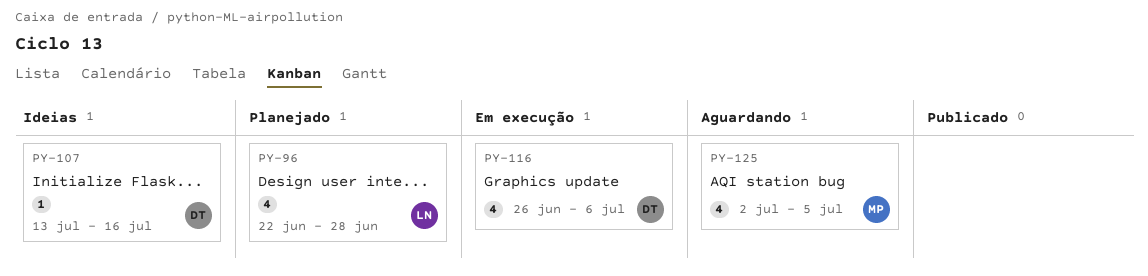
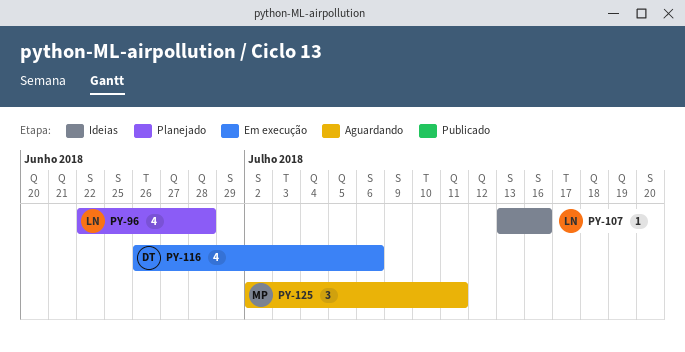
PY-107, owner: DT -> LN
PY-125, estimate: 4 -> 3
PY-125, due: Jul 5 -> Jul 11

